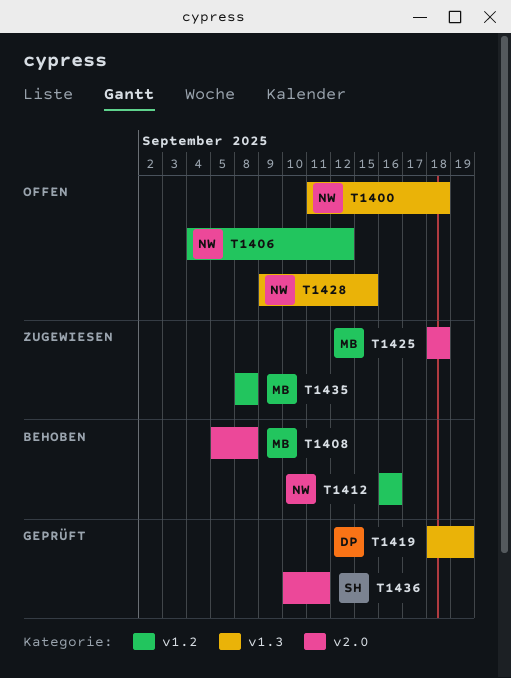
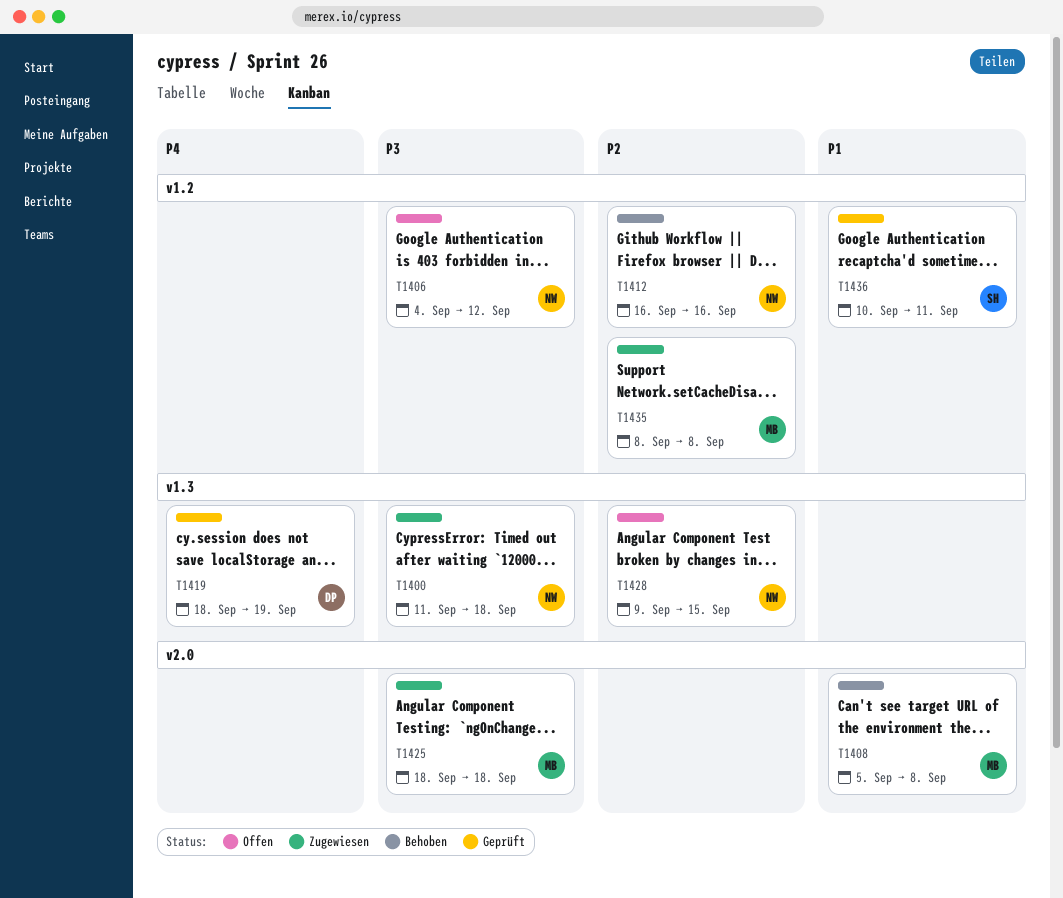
T1400, status: Offen -> Zugewiesen
T1436, label: v2.0 -> v1.2

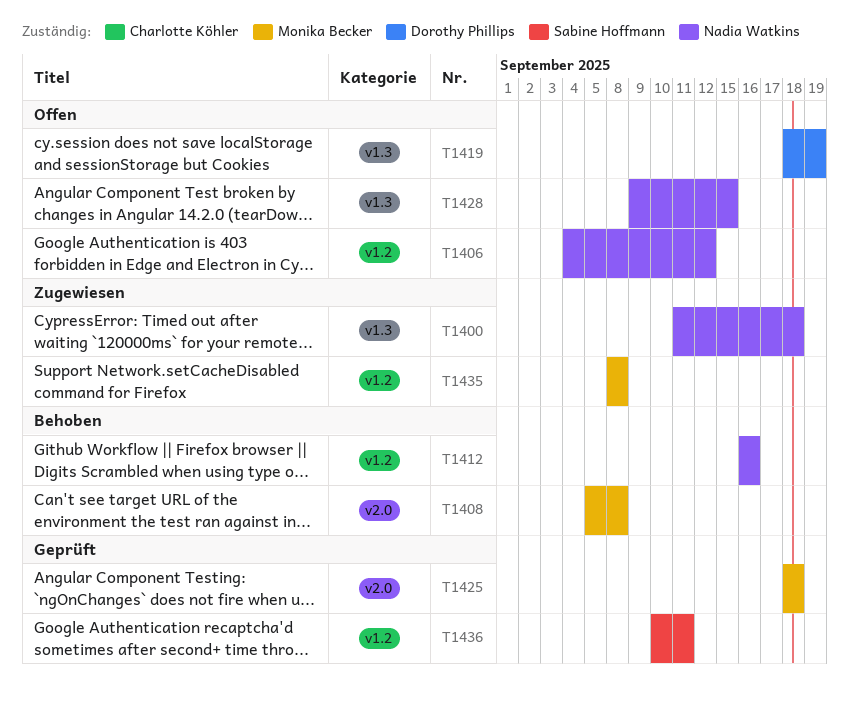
T1419, status: Geprüft -> Offen
T1425, status: Zugewiesen -> Geprüft

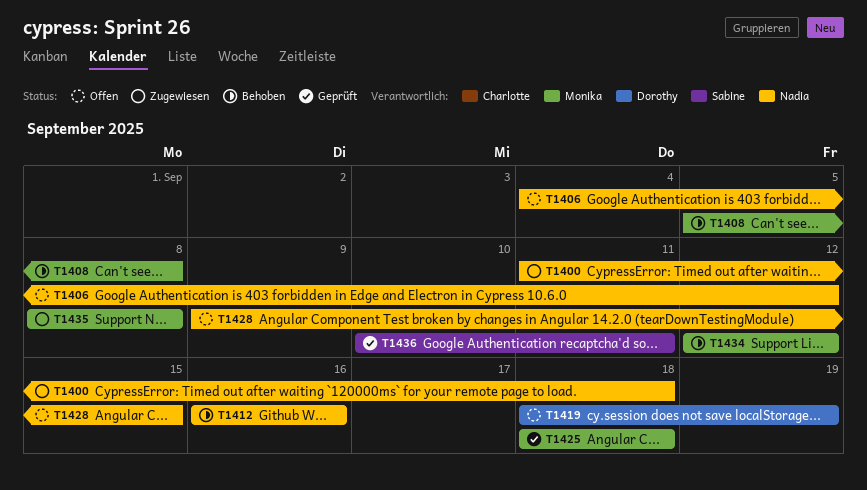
T1434: none -> present

